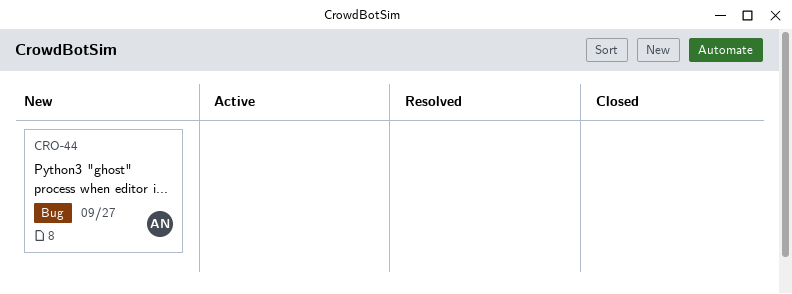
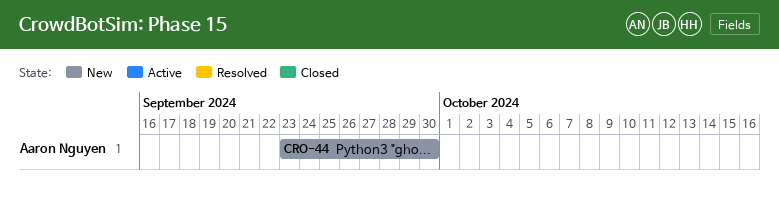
CRO-44, due: Sep 27 -> Sep 30

